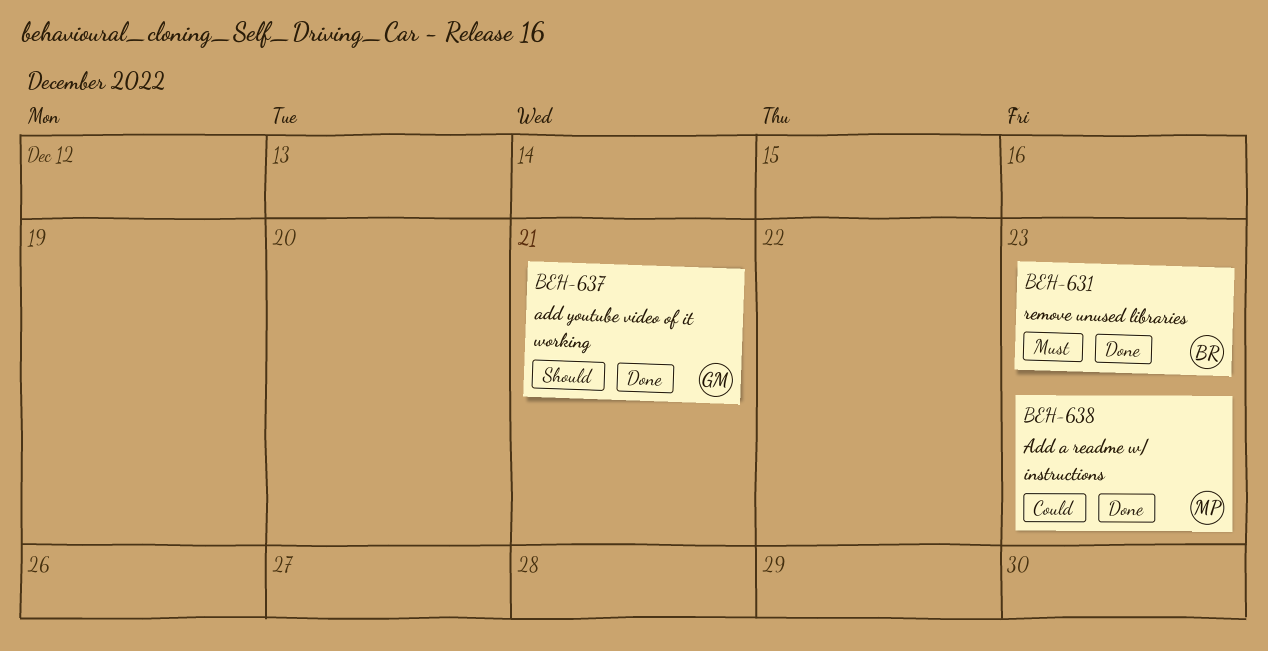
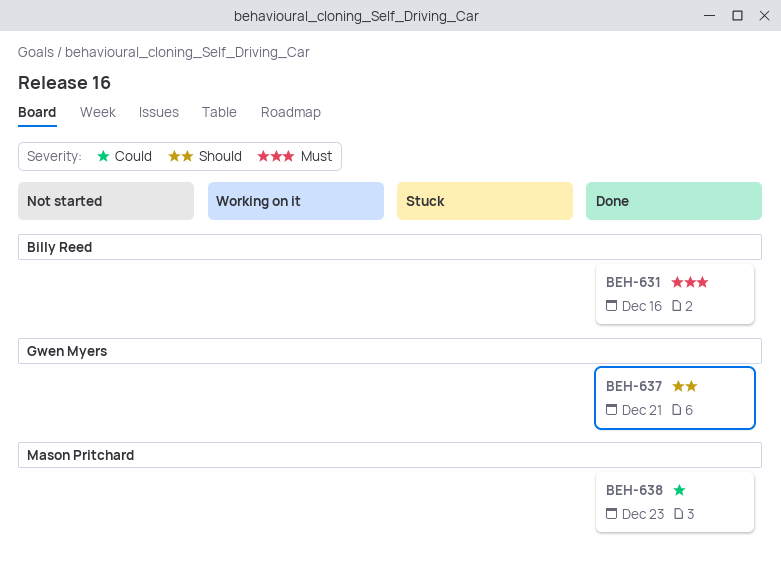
BEH-631, due: Dec 23 -> Dec 16

